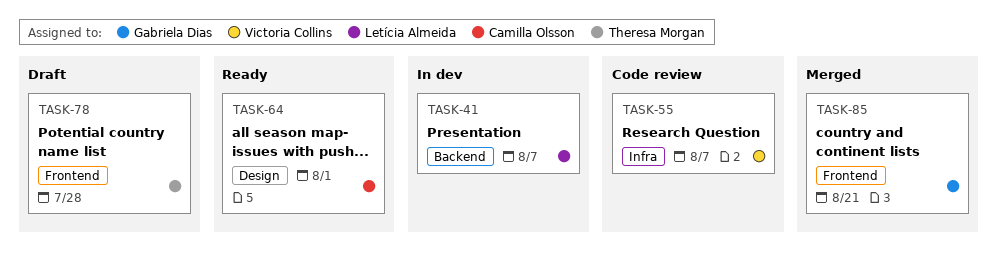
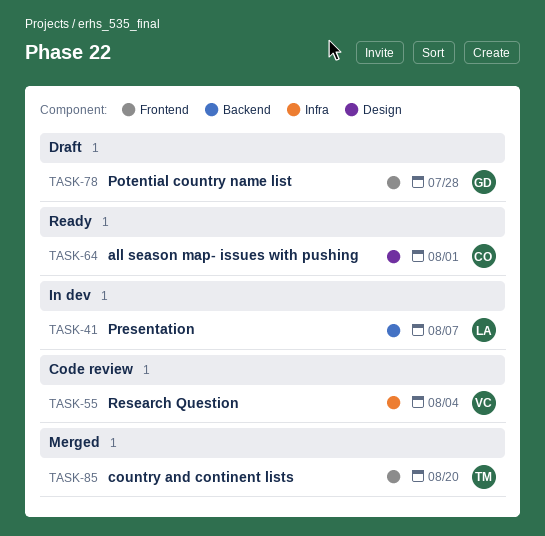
TASK-55, due: Aug 7 -> Aug 4
TASK-78, owner: Theresa Morgan -> Gabriela Dias
TASK-85, owner: Gabriela Dias -> Theresa Morgan
TASK-85, due: Aug 21 -> Aug 20

